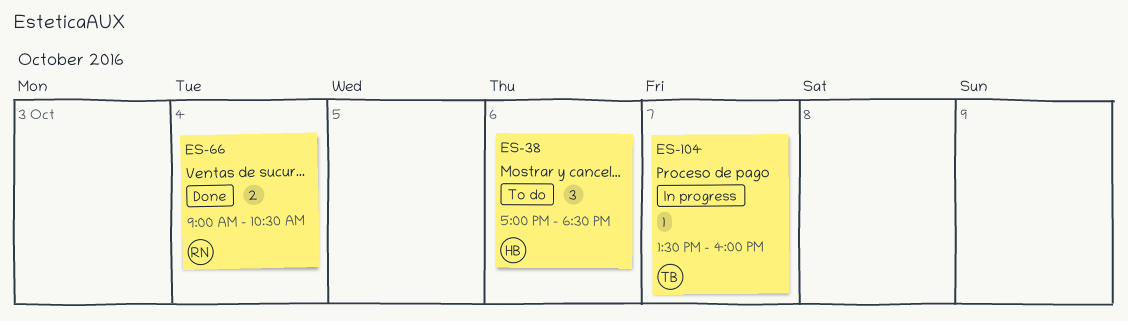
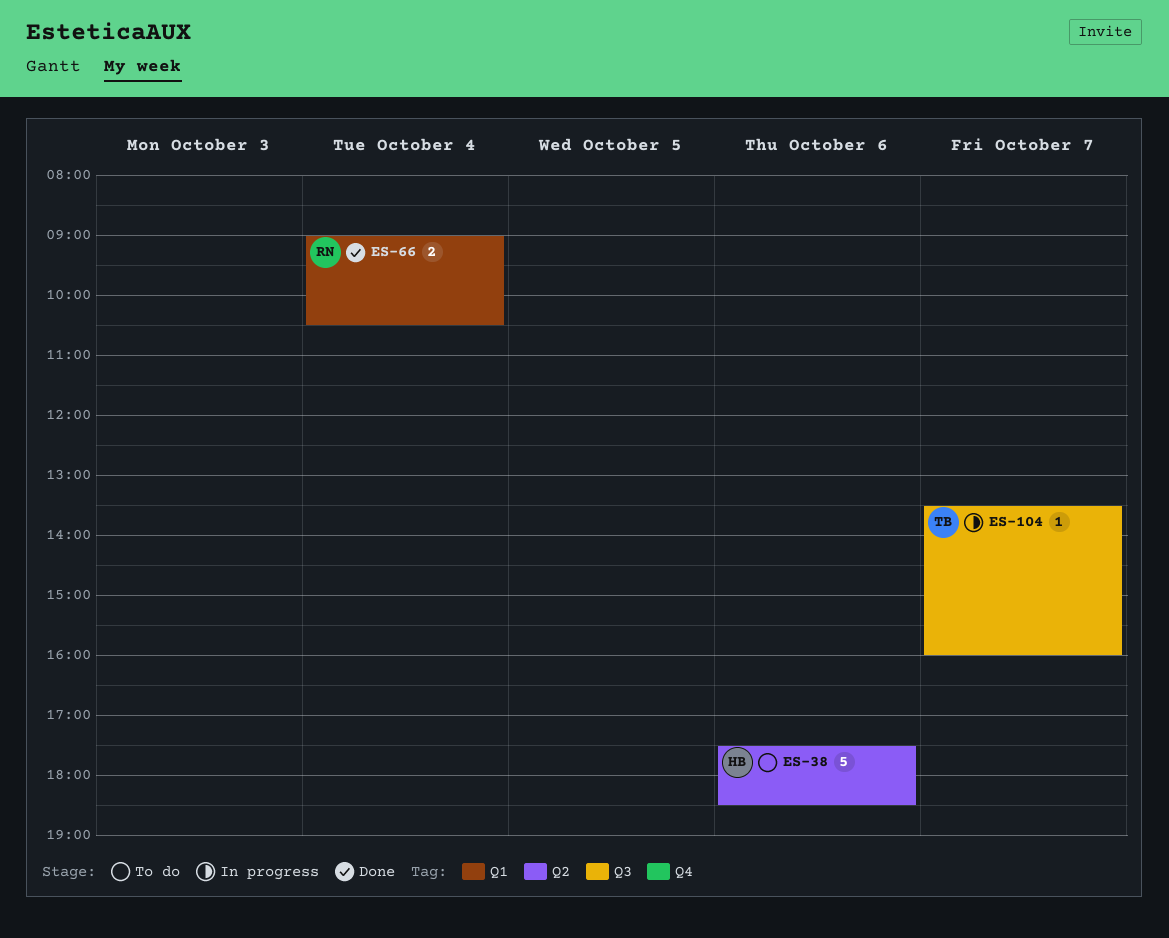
ES-38, estimate: 3 -> 5
ES-38, begins: 17:00 -> 17:30

